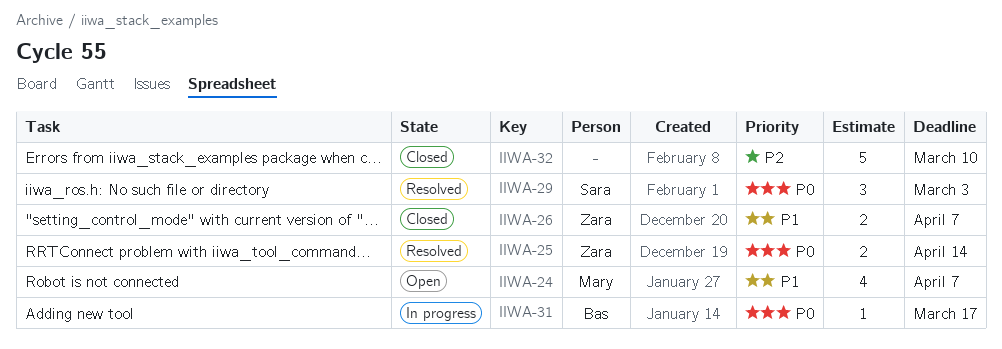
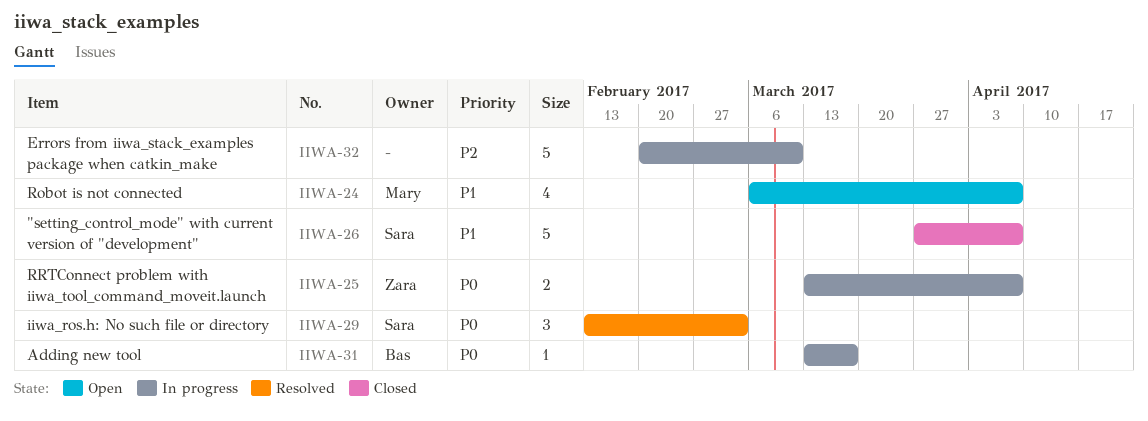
IIWA-25, status: Resolved -> In progress
IIWA-25, due: Apr 14 -> Apr 7
IIWA-26, owner: Zara -> Sara
IIWA-26, estimate: 2 -> 5
IIWA-32, status: Closed -> In progress

